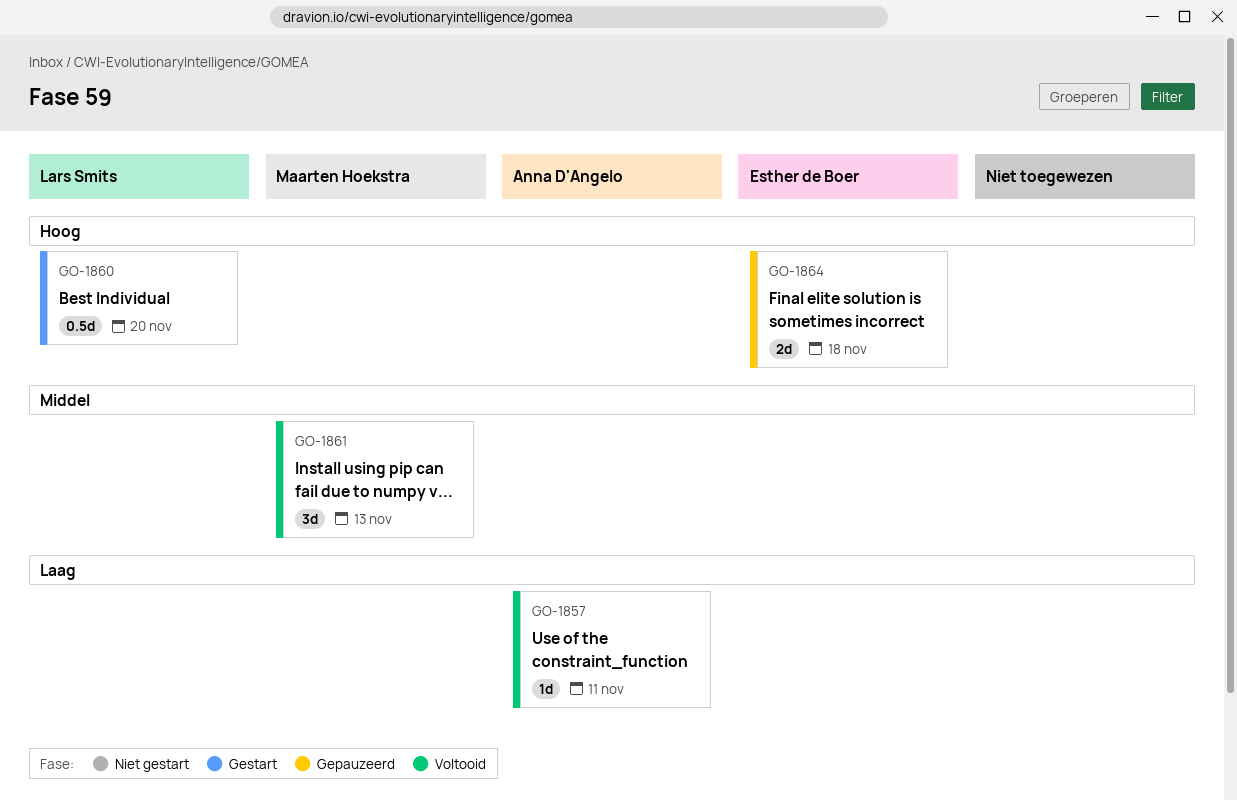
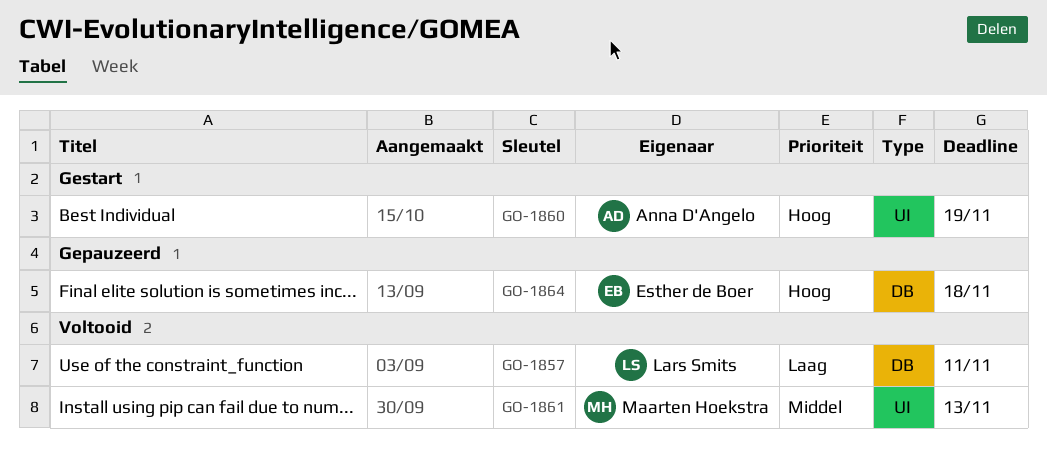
GO-1857, owner: Anna D'Angelo -> Lars Smits
GO-1860, owner: Lars Smits -> Anna D'Angelo
GO-1860, due: Nov 20 -> Nov 19

